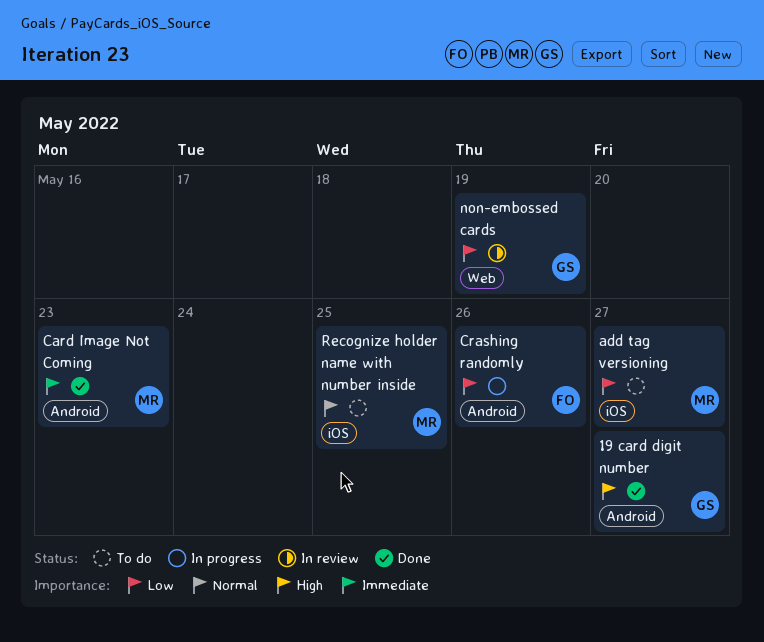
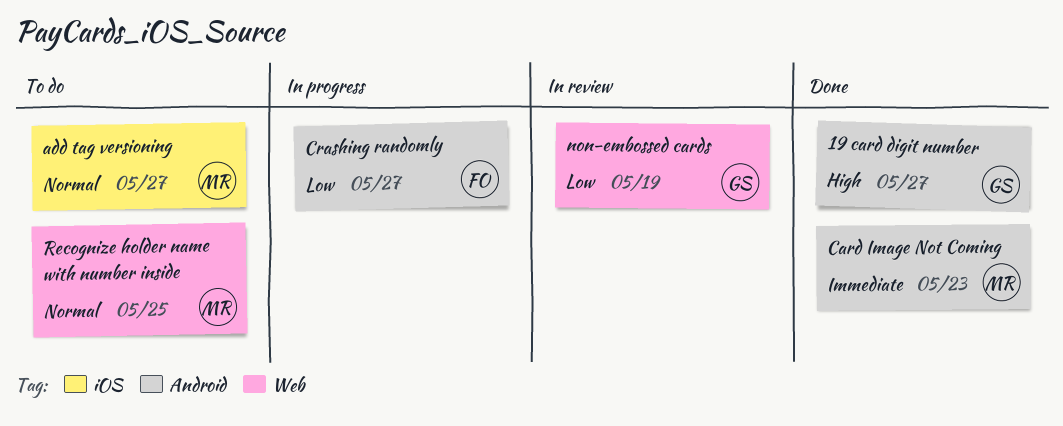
add tag versioning, priority: Low -> Normal
Crashing randomly, due: May 26 -> May 27
Recognize holder name with number inside, label: iOS -> Web

